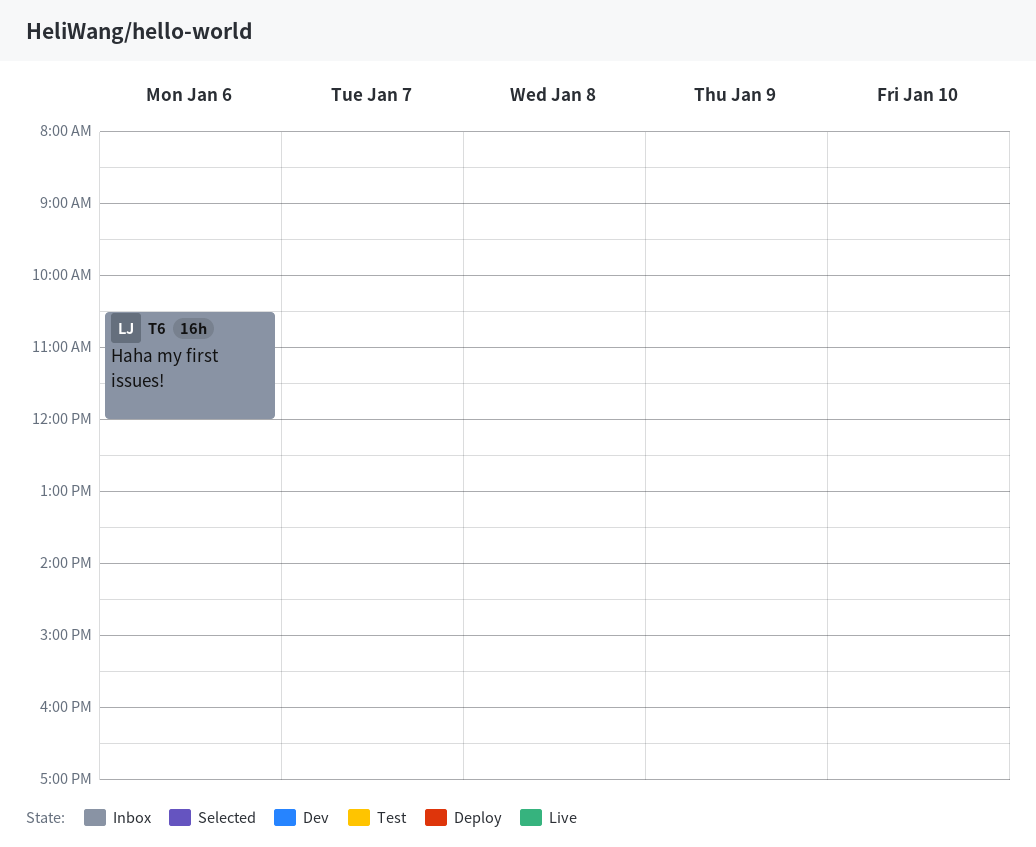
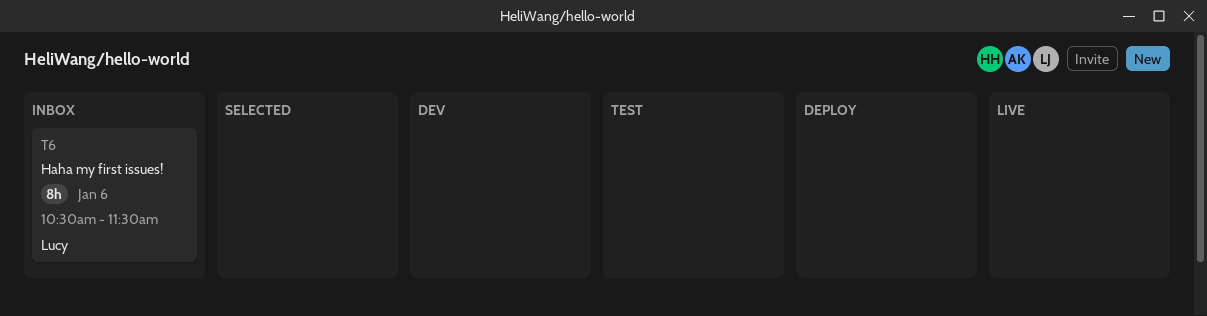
T6, estimate: 16h -> 8h
T6, ends: 12:00 -> 11:30

